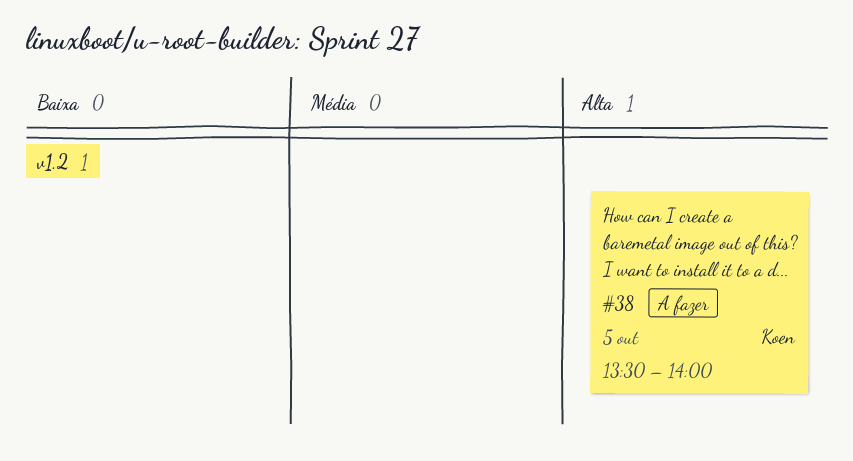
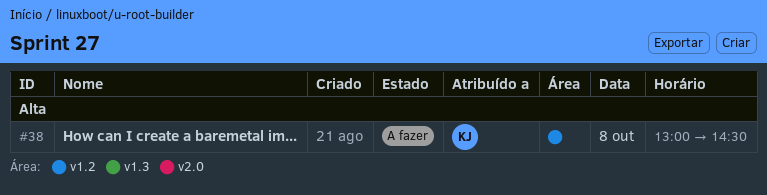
#38, day: Oct 5 -> Oct 8
#38, begins: 13:30 -> 13:00
#38, ends: 14:00 -> 14:30

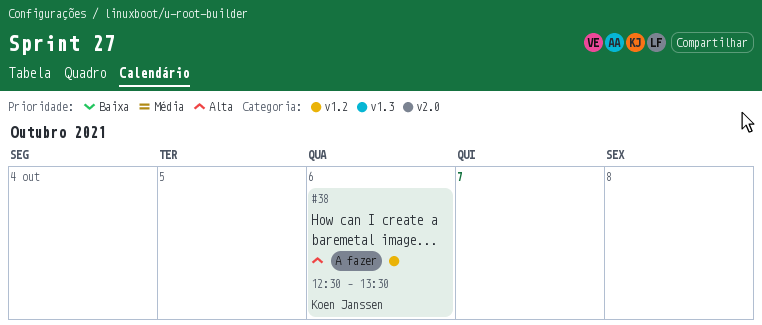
#38, day: Oct 8 -> Oct 6
#38, begins: 13:00 -> 12:30
#38, ends: 14:30 -> 13:30

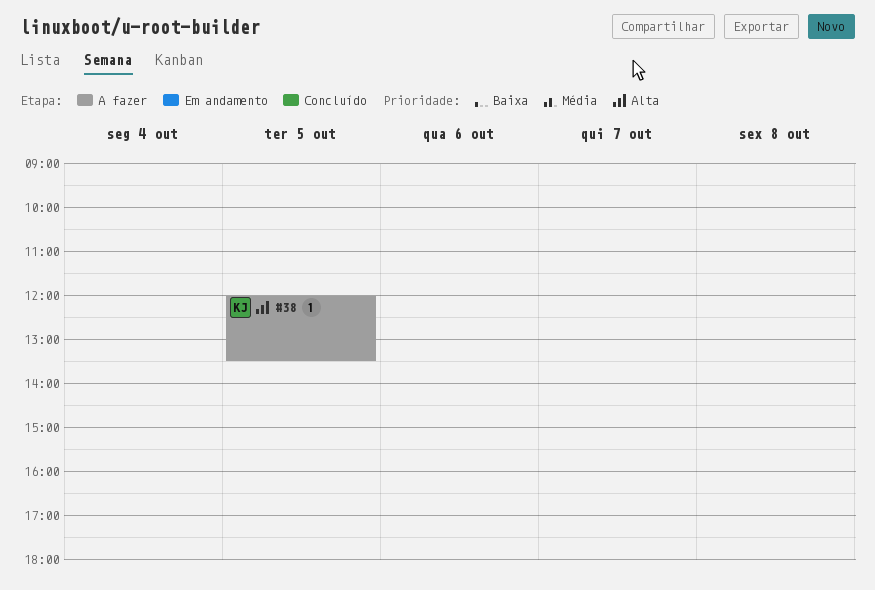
#38, day: Oct 6 -> Oct 5
#38, begins: 12:30 -> 12:00

